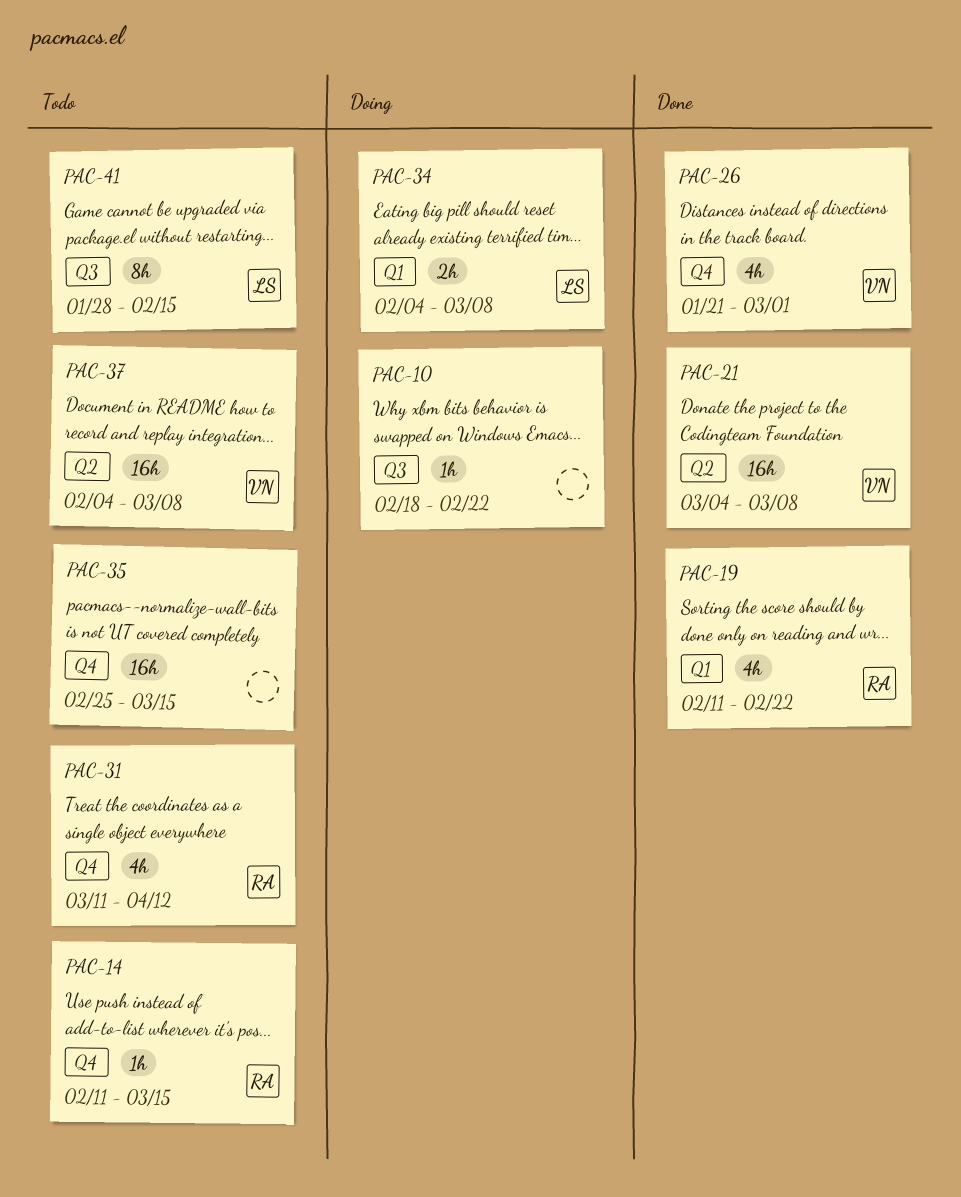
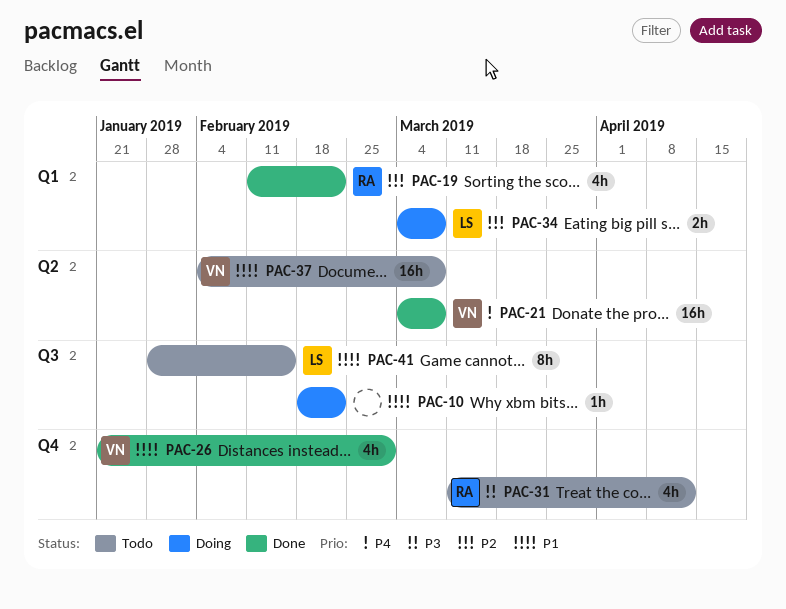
PAC-14: present -> none
PAC-34, start: Feb 4 -> Mar 4
PAC-35: present -> none

